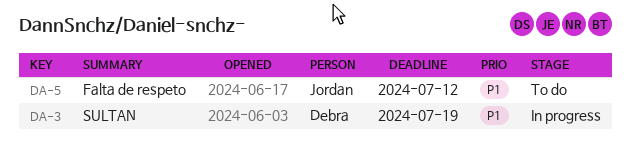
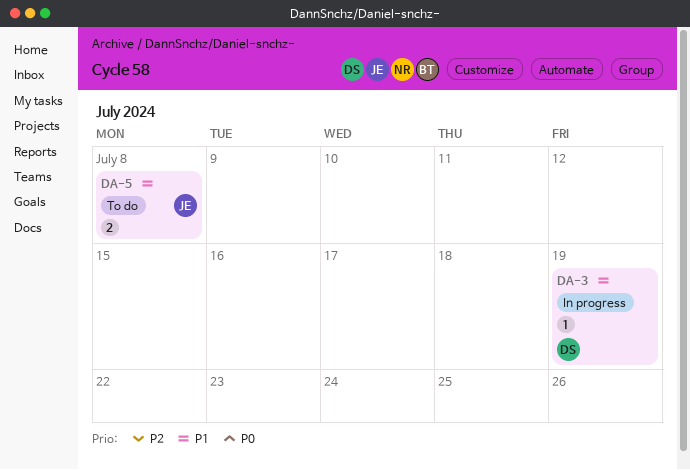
DA-5, due: Jul 12 -> Jul 8

